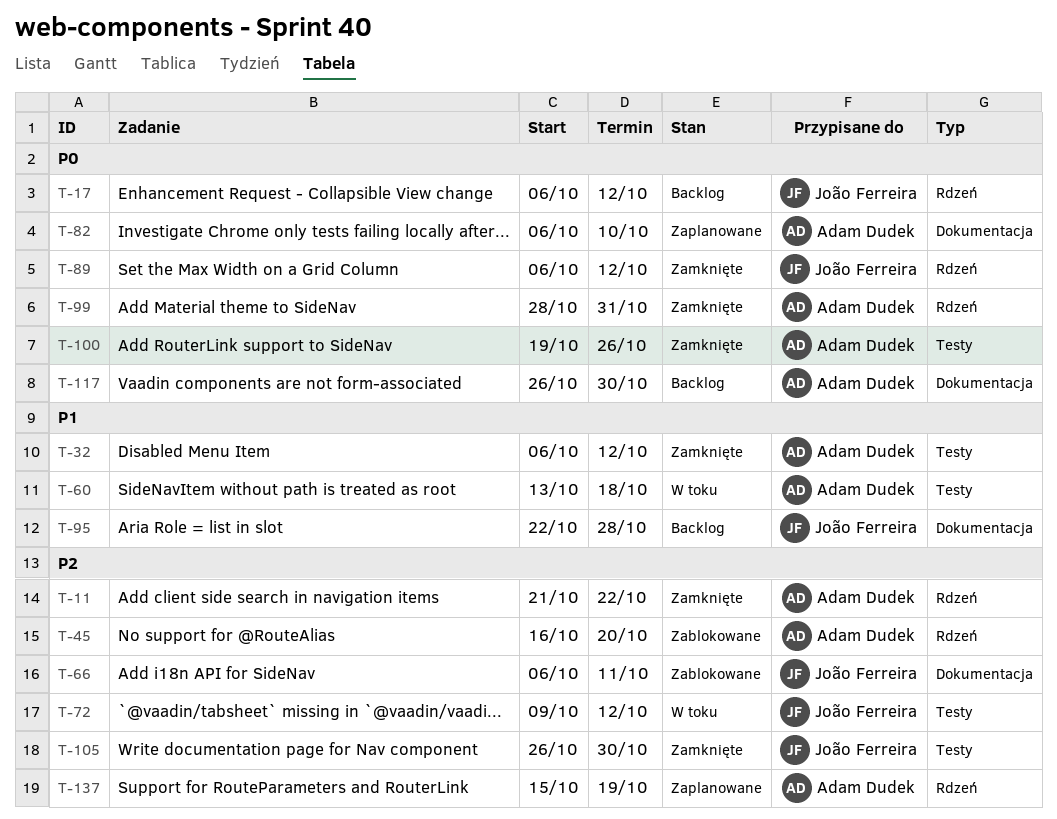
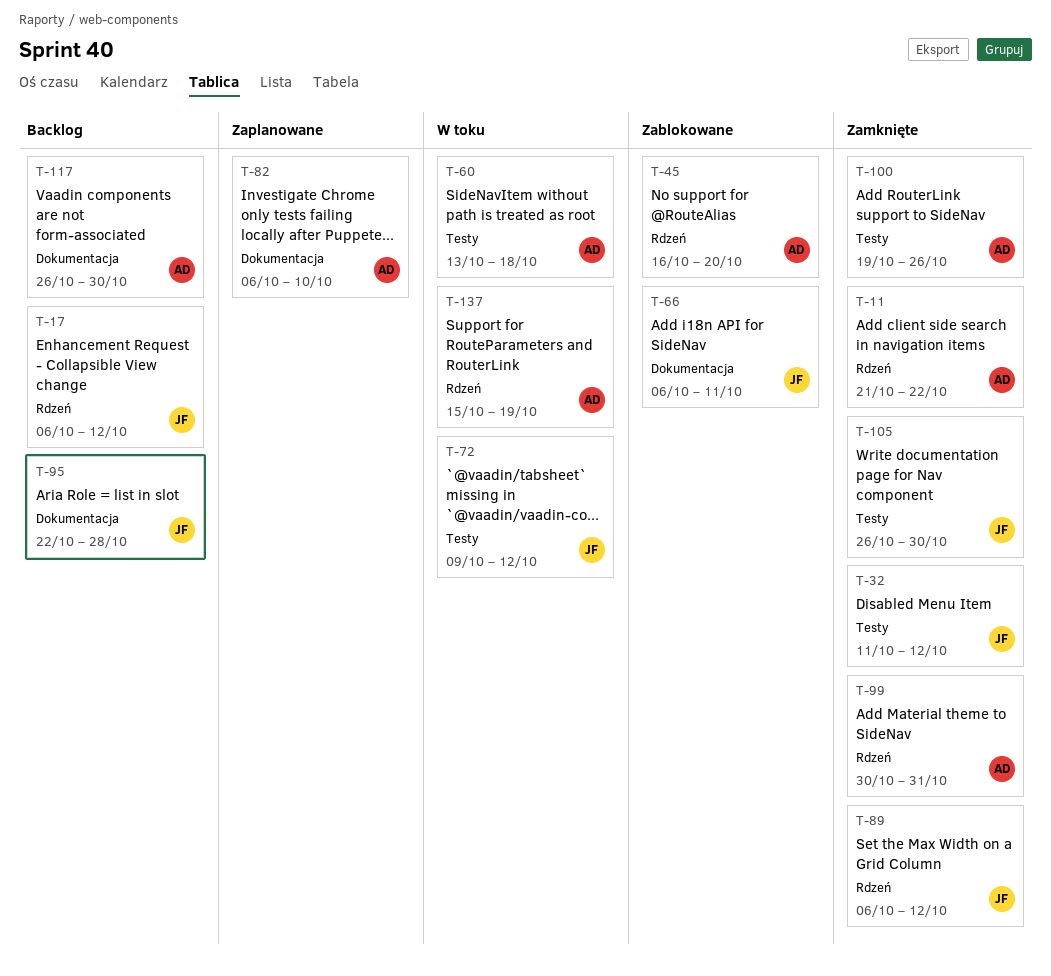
T-32, owner: Adam Dudek -> João Ferreira
T-32, start: Oct 6 -> Oct 11
T-99, start: Oct 28 -> Oct 30
T-137, status: Zaplanowane -> W toku

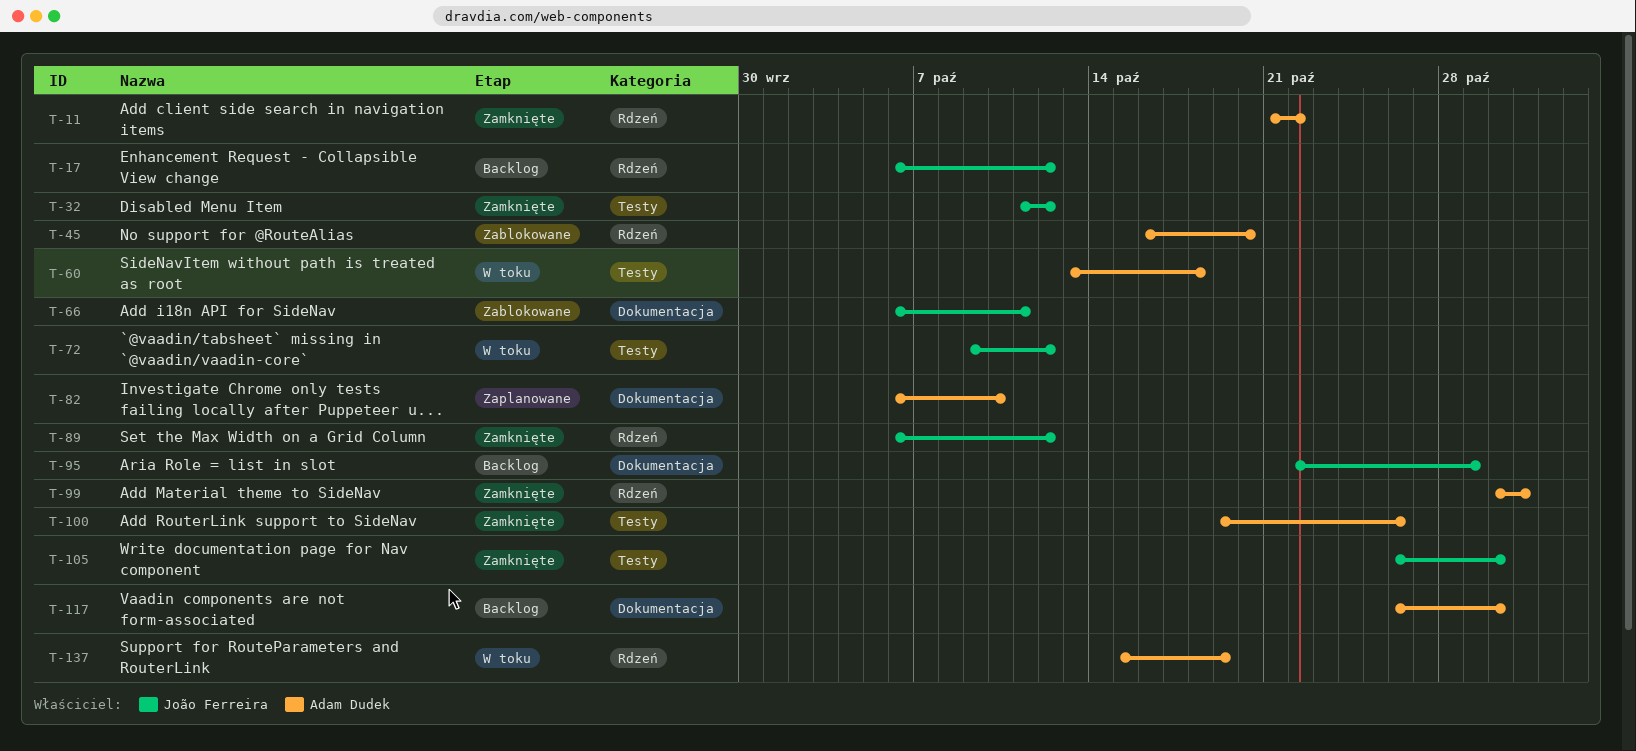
T-95, due: Oct 28 -> Oct 29

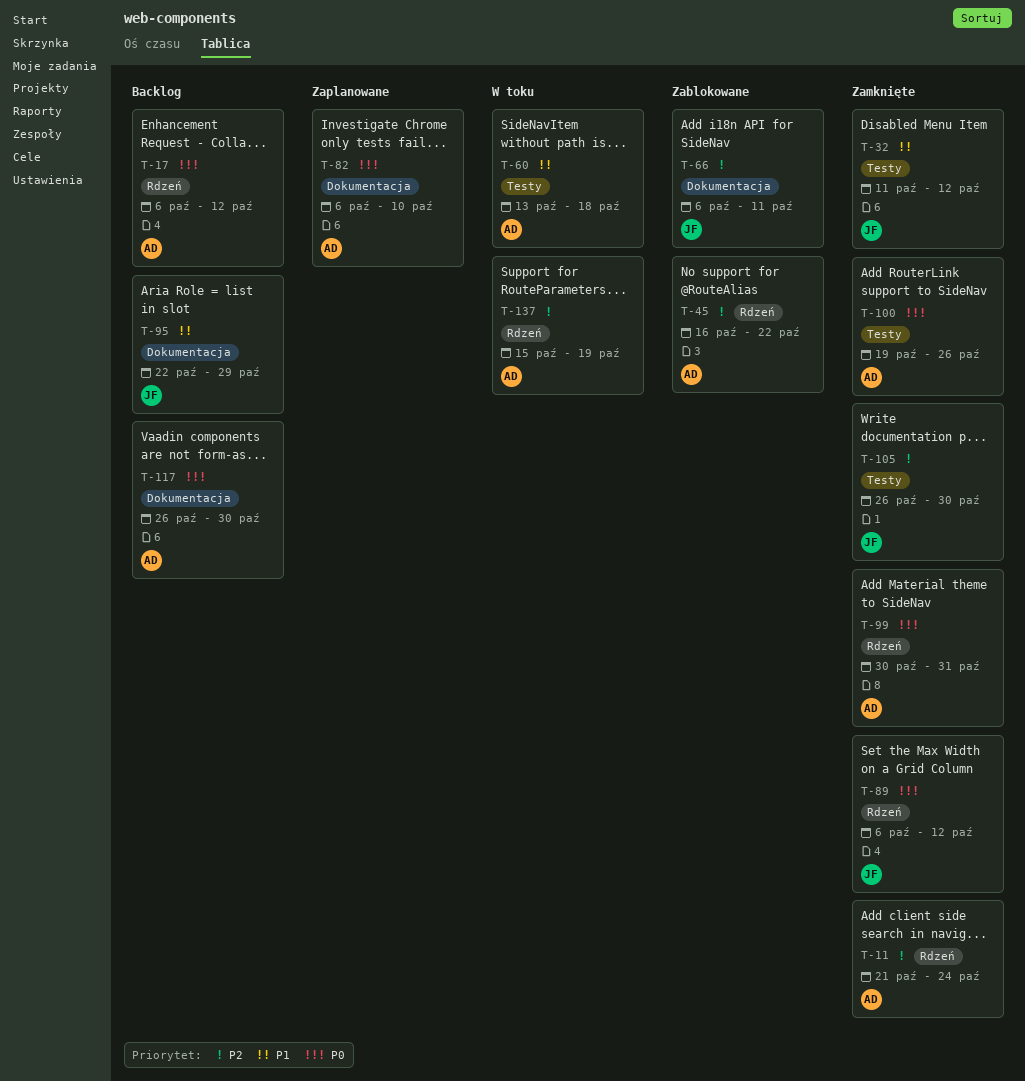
T-11, due: Oct 22 -> Oct 24
T-17, owner: João Ferreira -> Adam Dudek
T-45, due: Oct 20 -> Oct 22
T-72: present -> none

